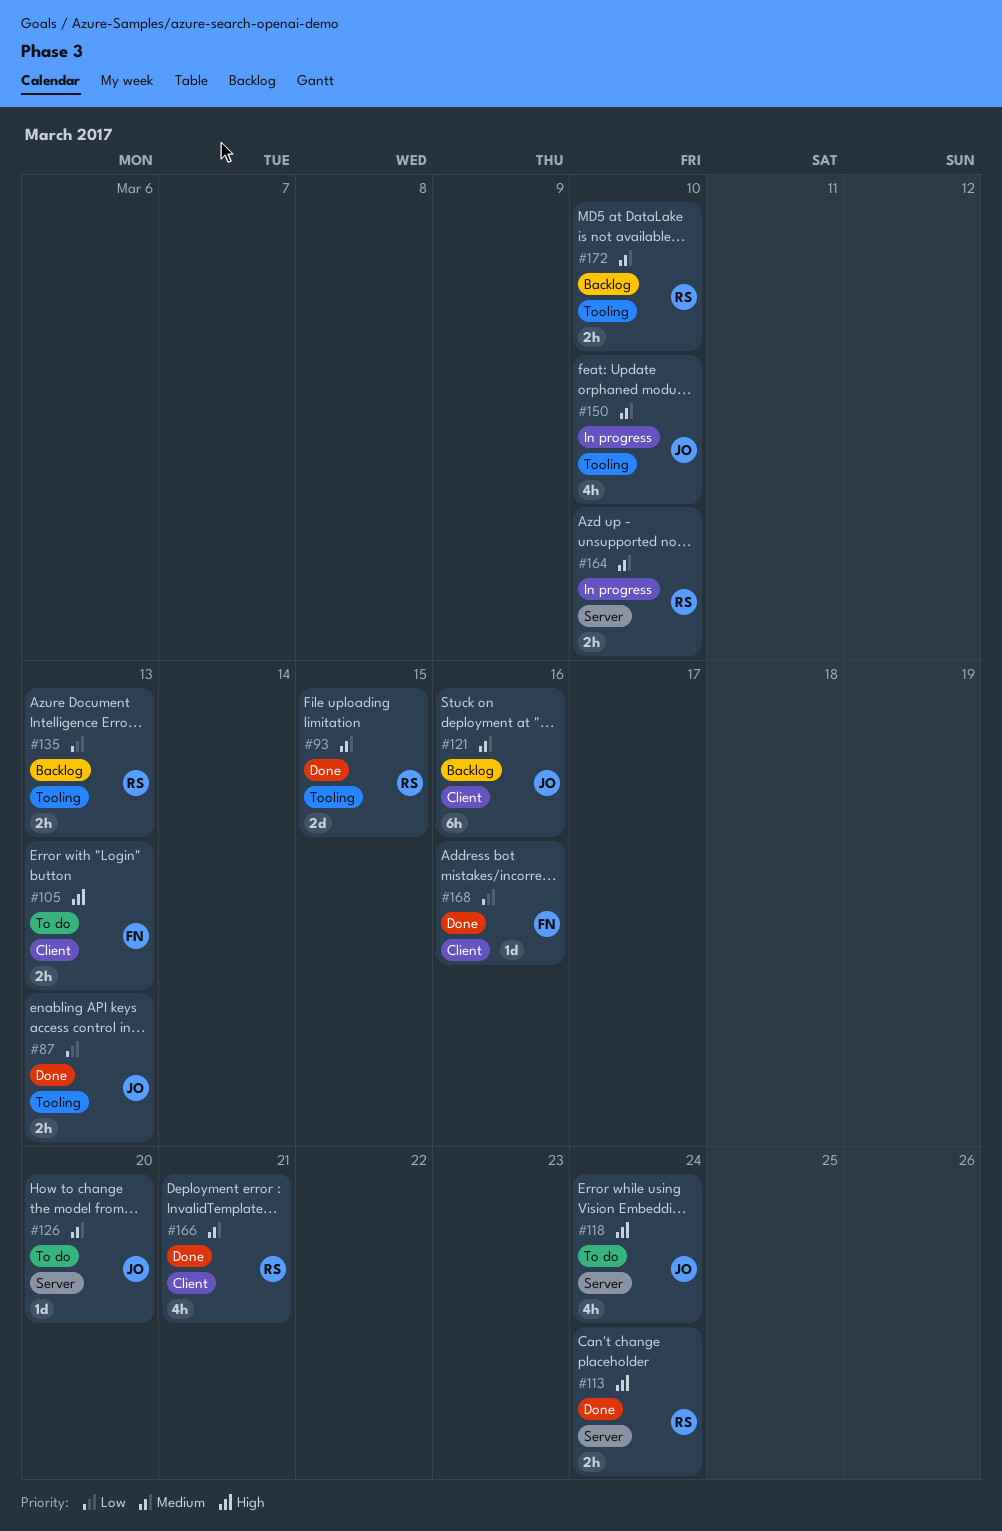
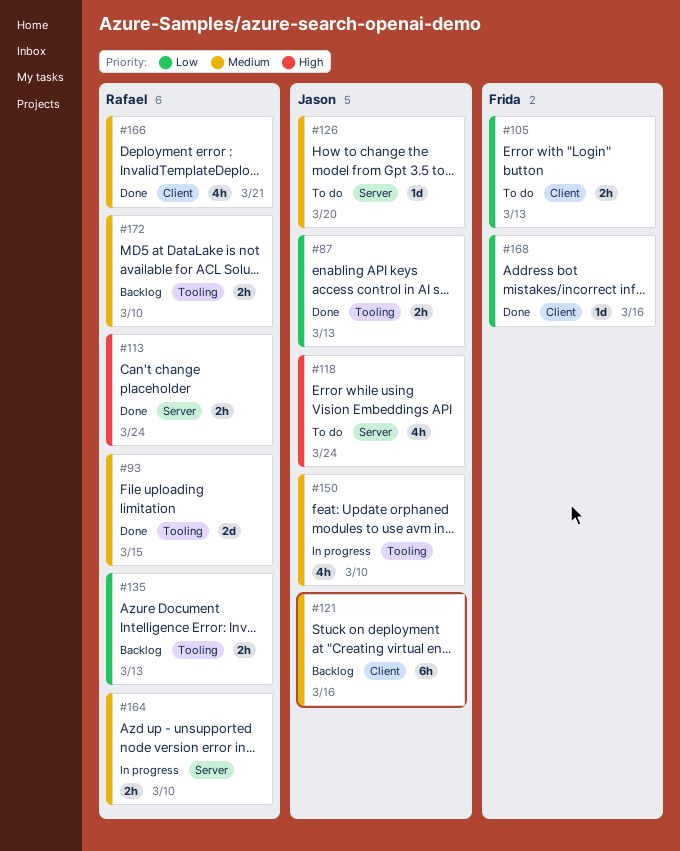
#105, priority: High -> Low

